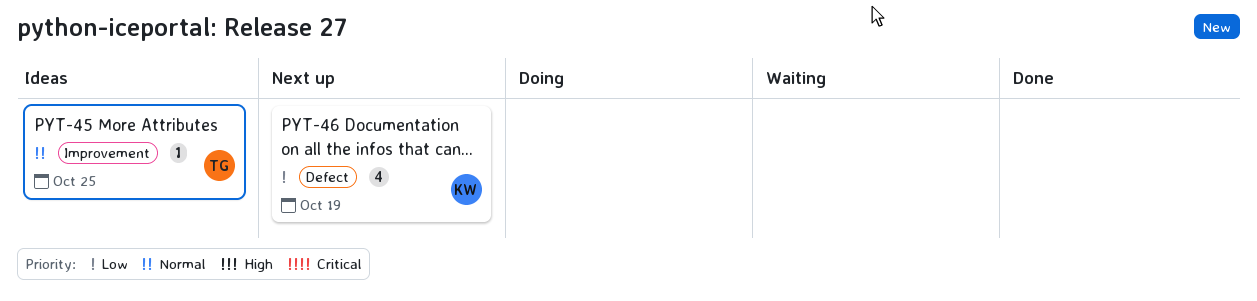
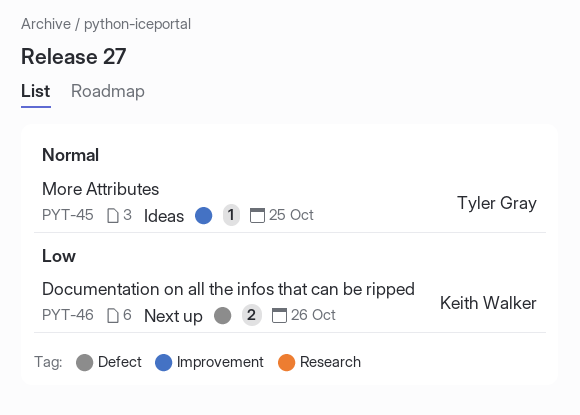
PYT-46, estimate: 4 -> 2
PYT-46, due: Oct 19 -> Oct 26

